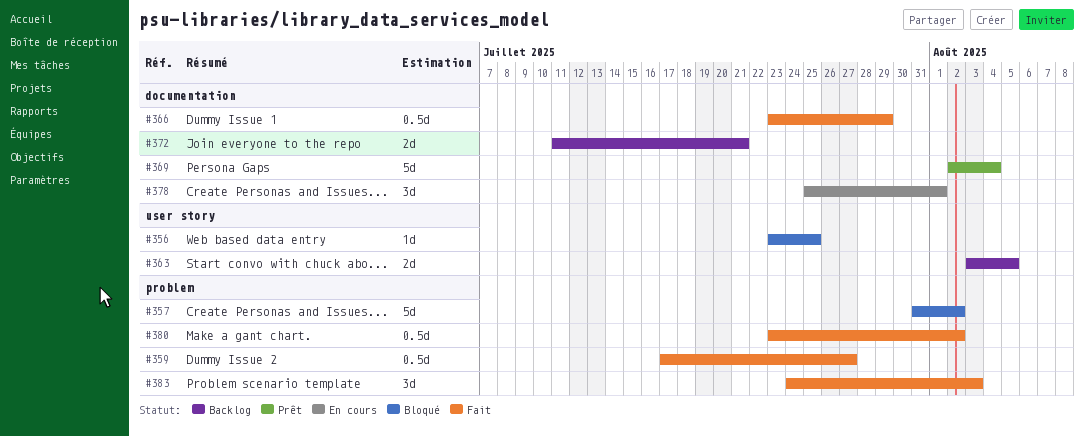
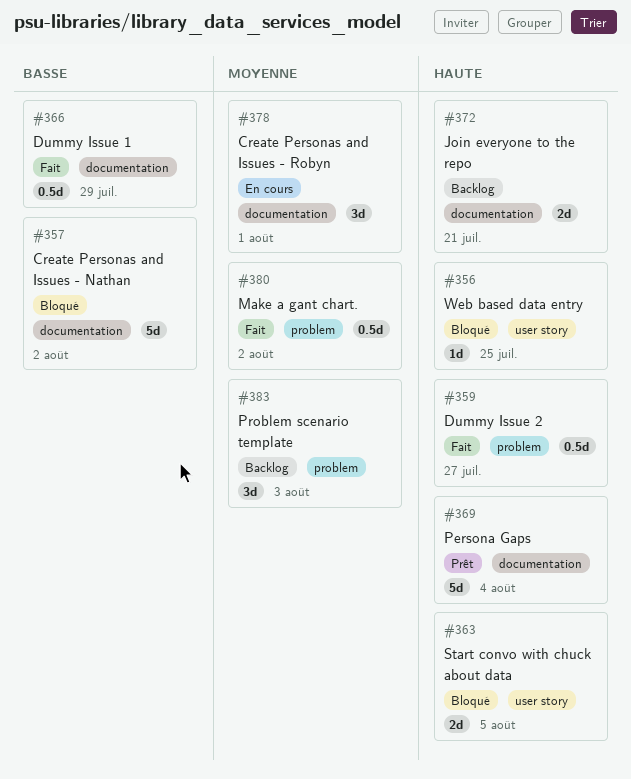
#357, label: problem -> documentation
#363, status: Backlog -> Bloqué
#383, status: Fait -> Backlog

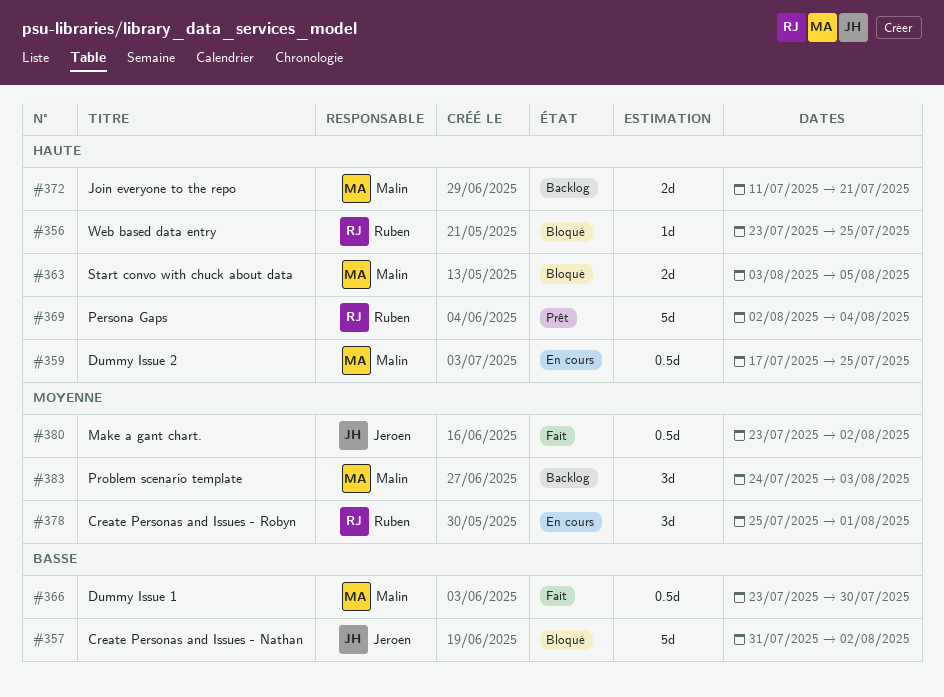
#359, status: Fait -> En cours
#359, due: Jul 27 -> Jul 25
#366, due: Jul 29 -> Jul 30

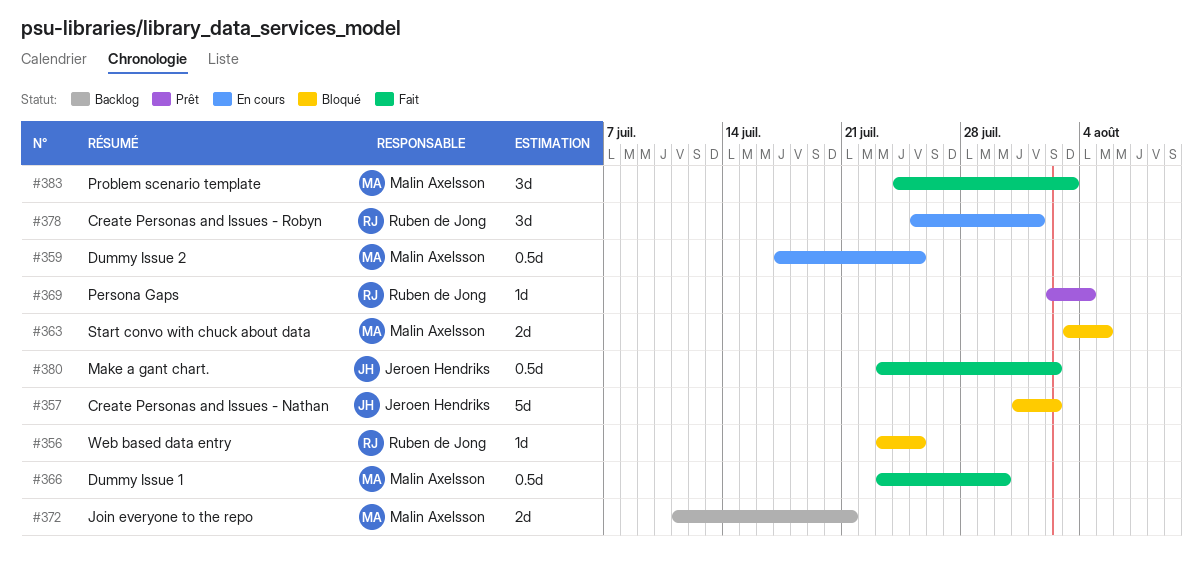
#369, estimate: 5d -> 1d
#383, status: Backlog -> Fait

